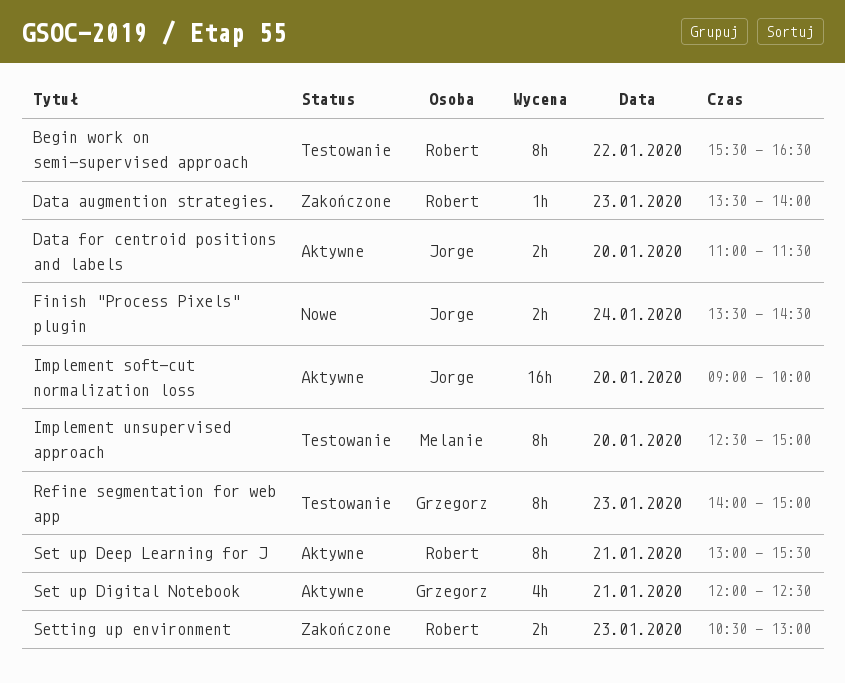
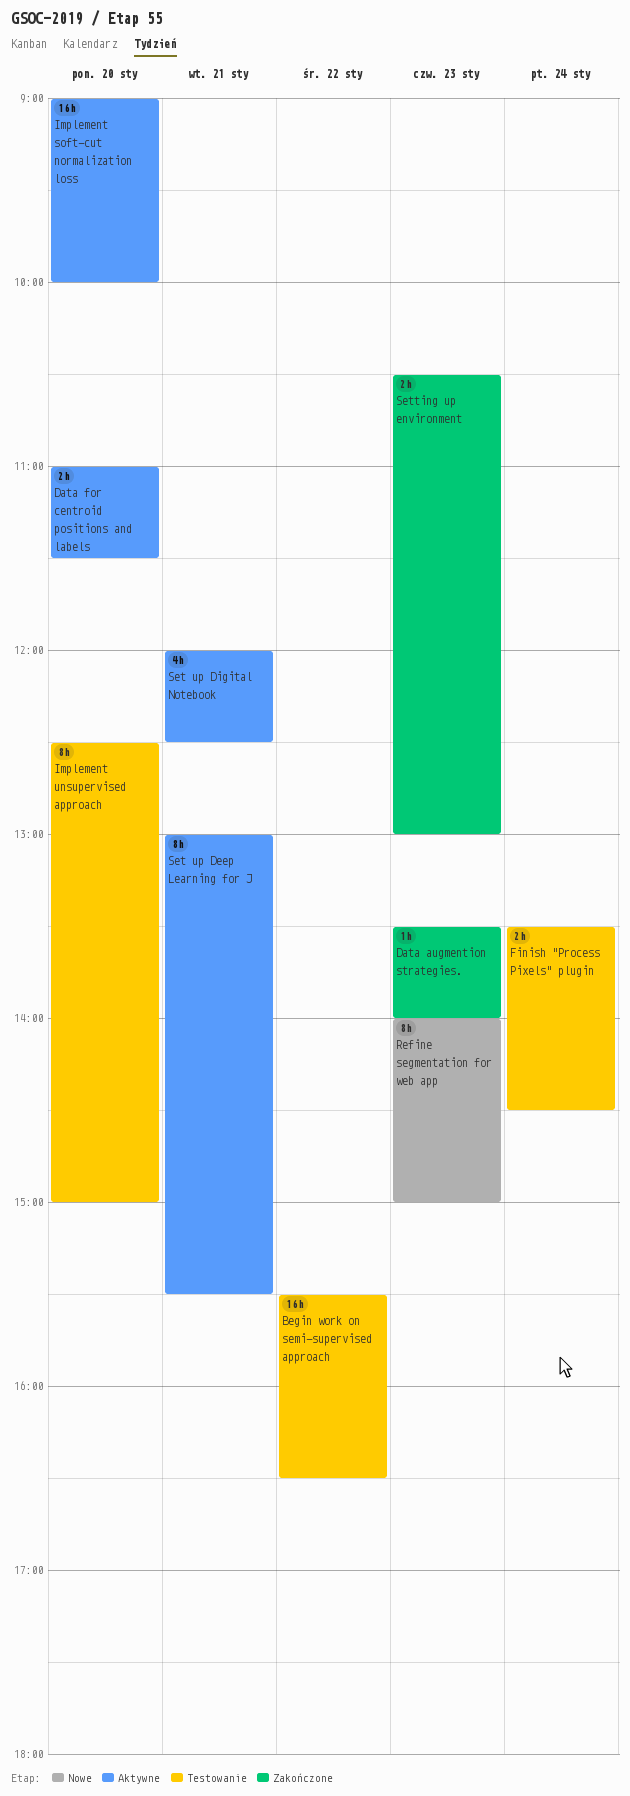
Begin work on semi-supervised approach, estimate: 8h -> 16h
Finish "Process Pixels" plugin, status: Nowe -> Testowanie
Refine segmentation for web app, status: Testowanie -> Nowe

